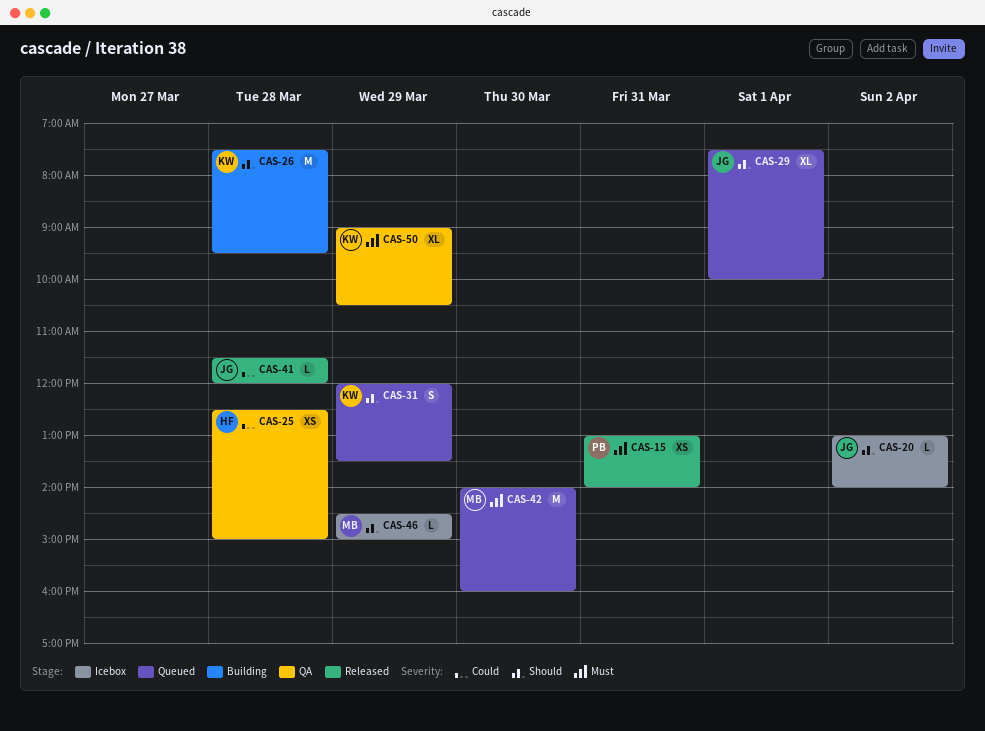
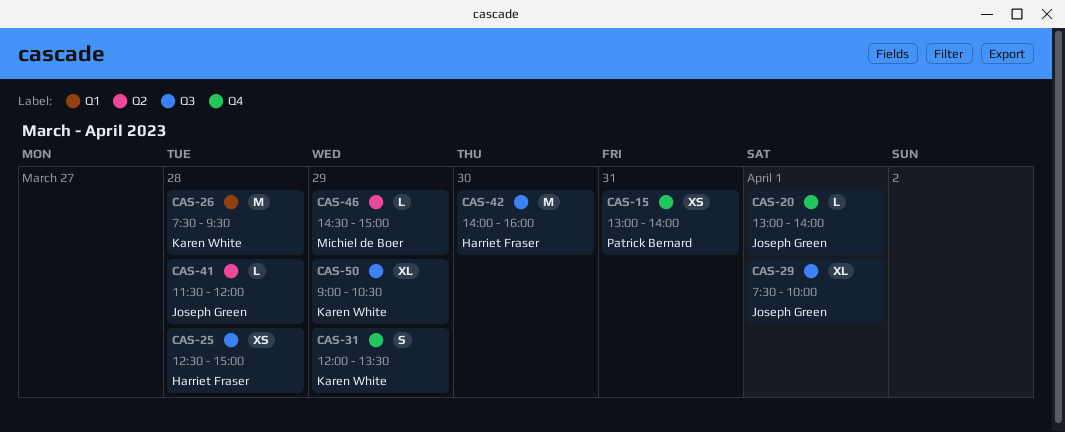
CAS-20, day: Apr 2 -> Apr 1
CAS-42, owner: Michiel de Boer -> Harriet Fraser

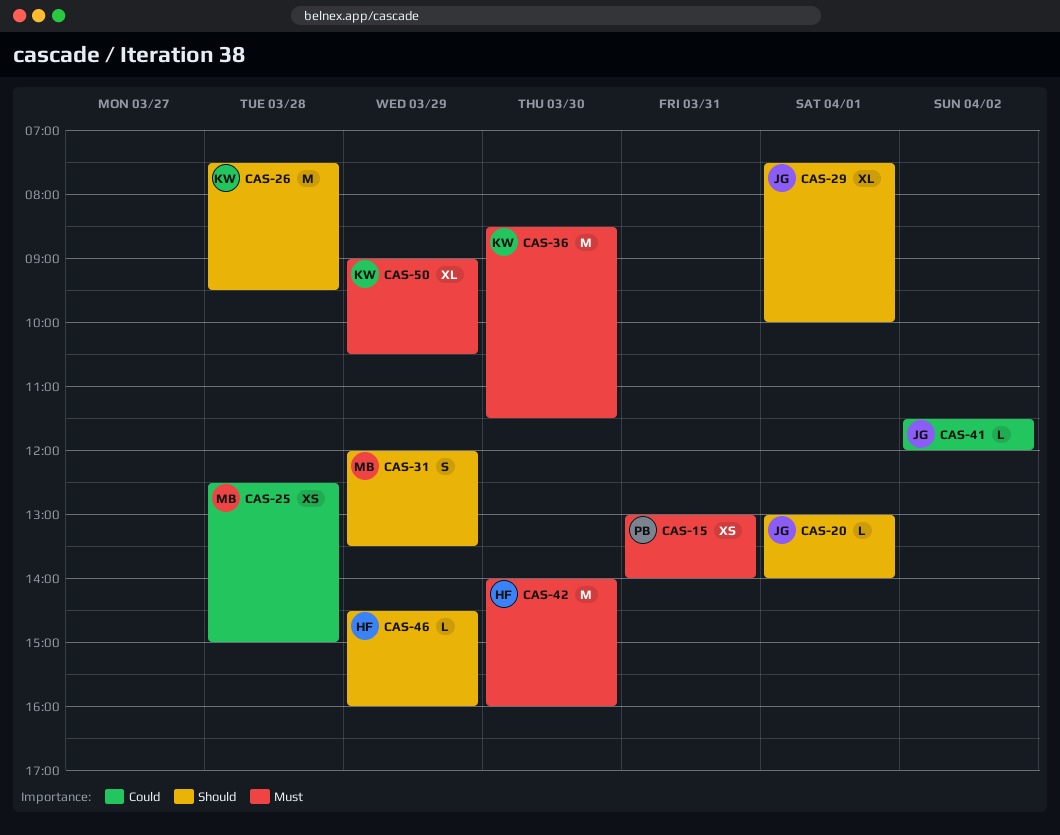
CAS-25, owner: Harriet Fraser -> Michiel de Boer
CAS-31, owner: Karen White -> Michiel de Boer
CAS-36: none -> present
CAS-41, day: Mar 28 -> Apr 2
CAS-46, owner: Michiel de Boer -> Harriet Fraser
CAS-46, ends: 15:00 -> 16:00

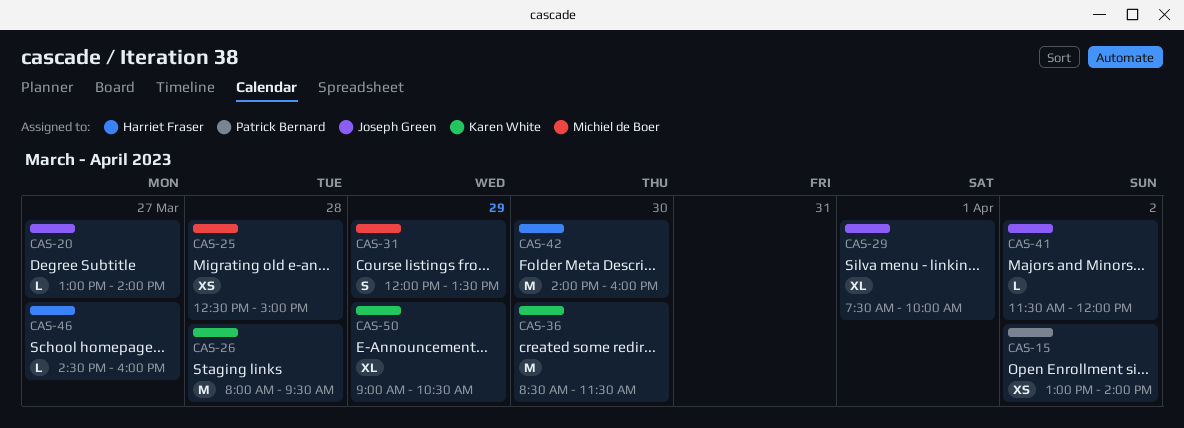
CAS-15, day: Mar 31 -> Apr 2
CAS-20, day: Apr 1 -> Mar 27
CAS-26, begins: 07:30 -> 08:00
CAS-46, day: Mar 29 -> Mar 27

